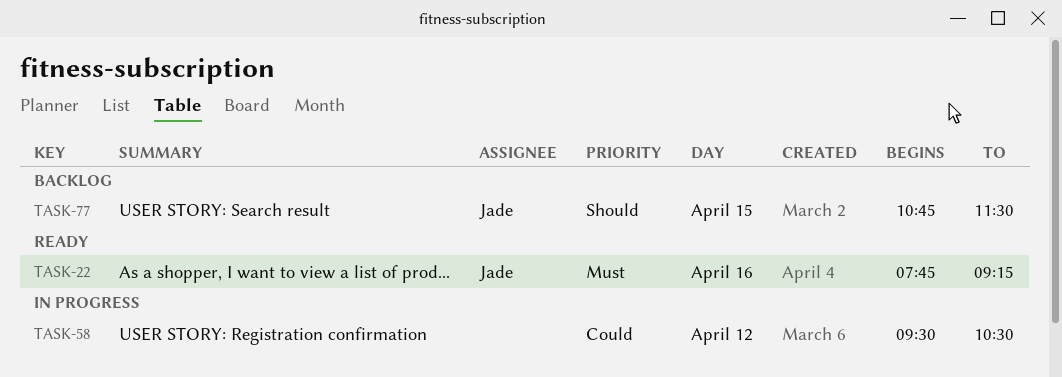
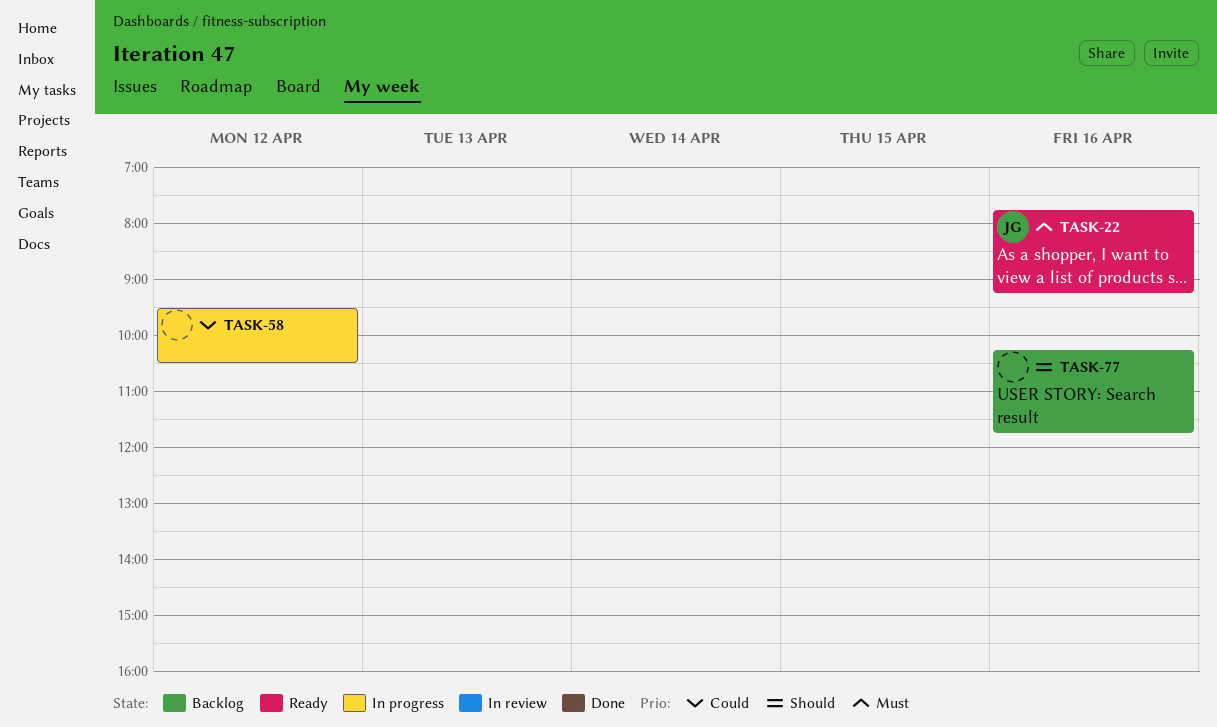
TASK-77, owner: Jade -> none
TASK-77, day: Apr 15 -> Apr 16
TASK-77, begins: 10:45 -> 10:15
TASK-77, ends: 11:30 -> 11:45

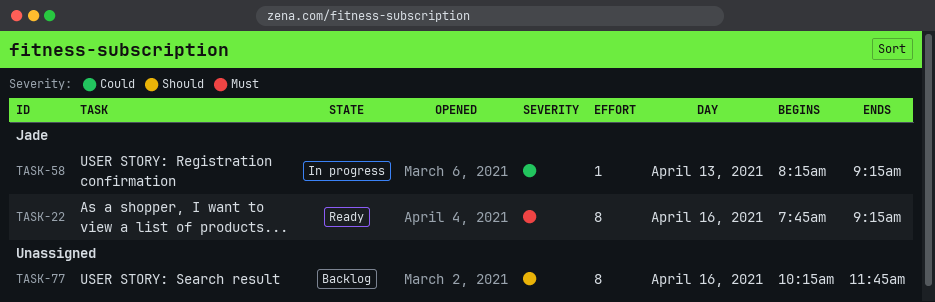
TASK-58, owner: none -> Jade
TASK-58, day: Apr 12 -> Apr 13
TASK-58, begins: 09:30 -> 08:15
TASK-58, ends: 10:30 -> 09:15

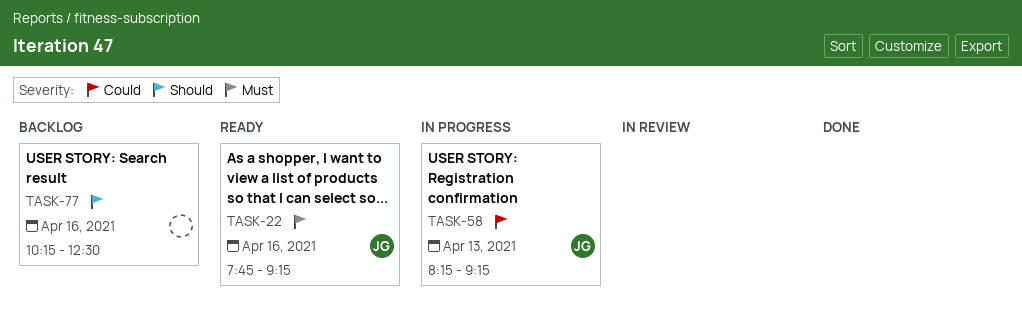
TASK-77, ends: 11:45 -> 12:30

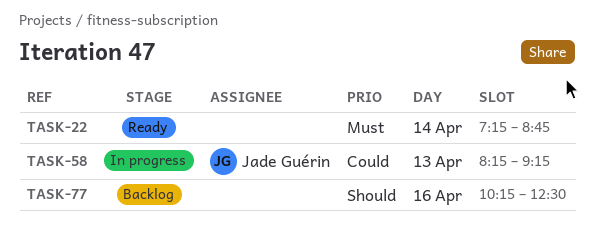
TASK-22, owner: Jade Guérin -> none
TASK-22, day: Apr 16 -> Apr 14
TASK-22, begins: 07:45 -> 07:15
TASK-22, ends: 09:15 -> 08:45

